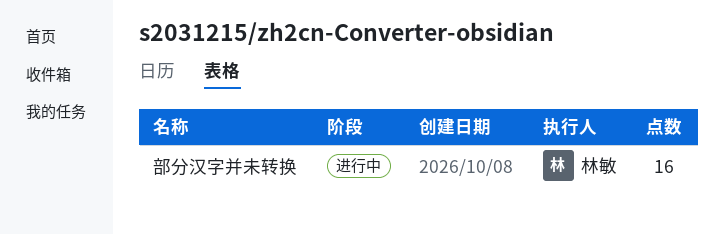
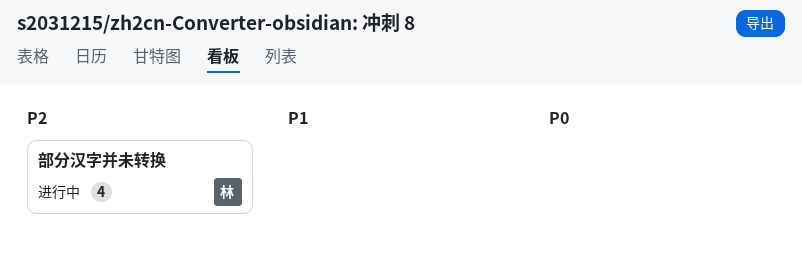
部分汉字并未转换, estimate: 16 -> 4

